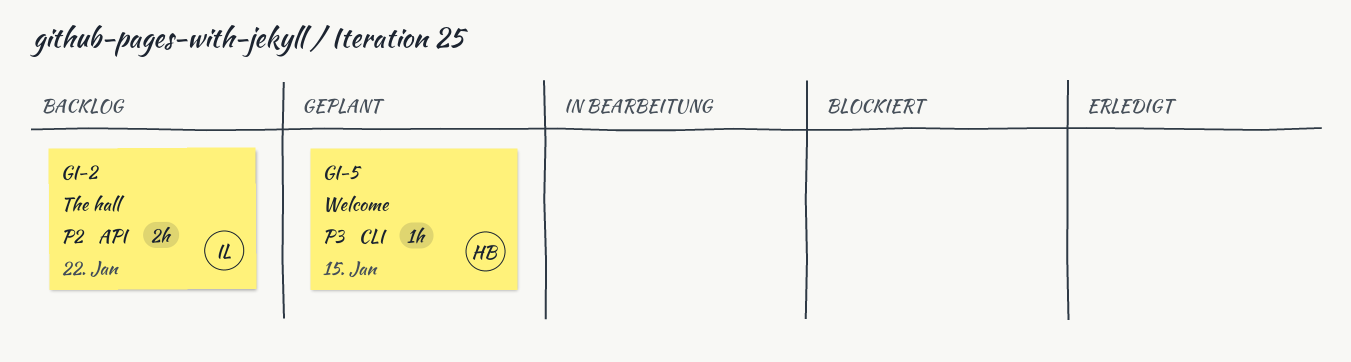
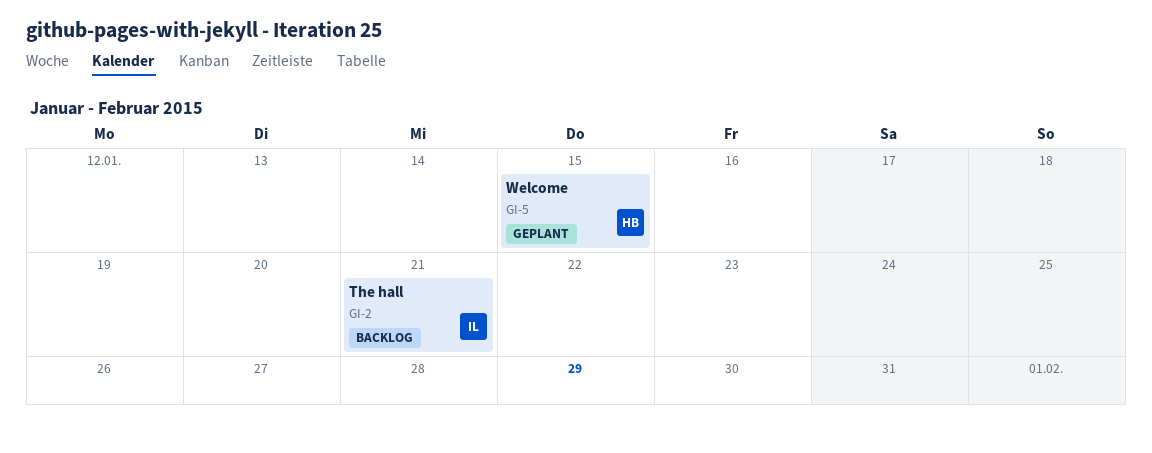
GI-2, due: Jan 22 -> Jan 21

